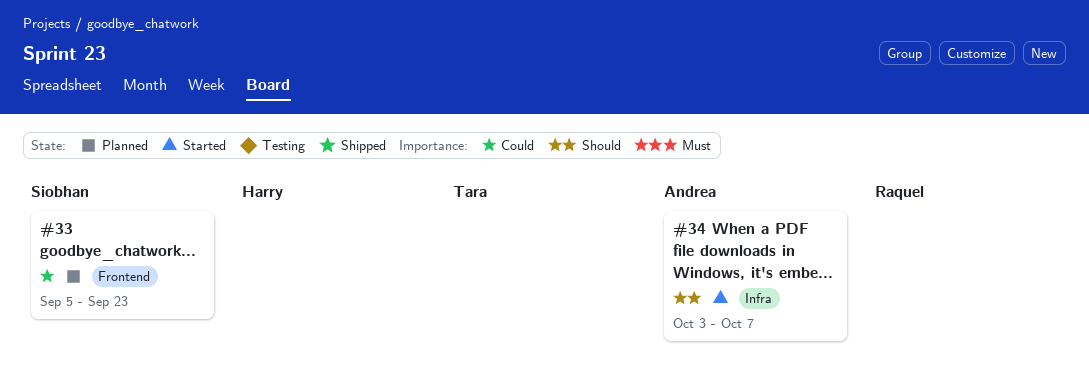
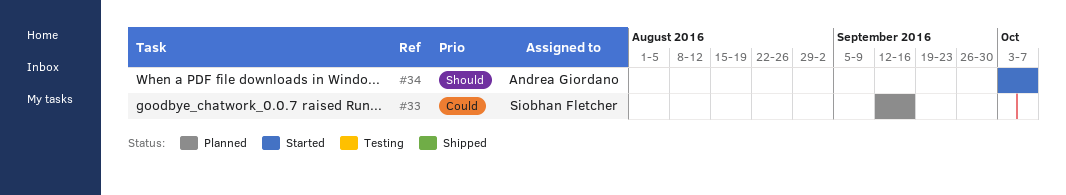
#33, start: Sep 5 -> Sep 12
#33, due: Sep 23 -> Sep 16

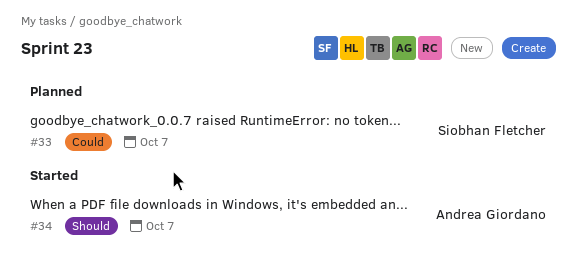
#33, due: Sep 16 -> Oct 7

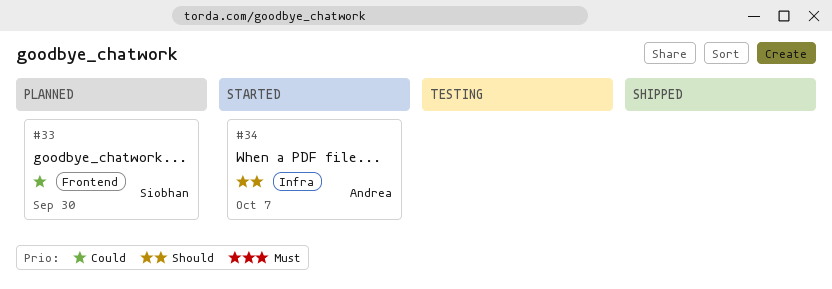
#33, due: Oct 7 -> Sep 30

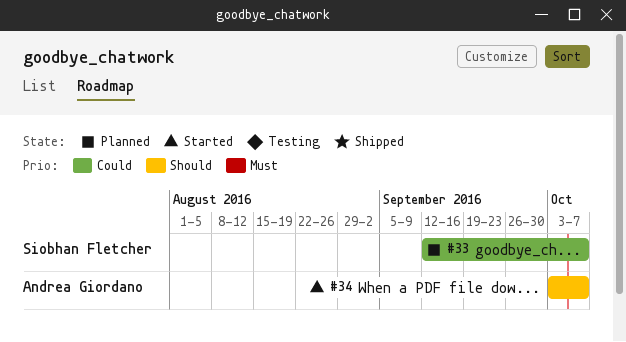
#33, due: Sep 30 -> Oct 7

